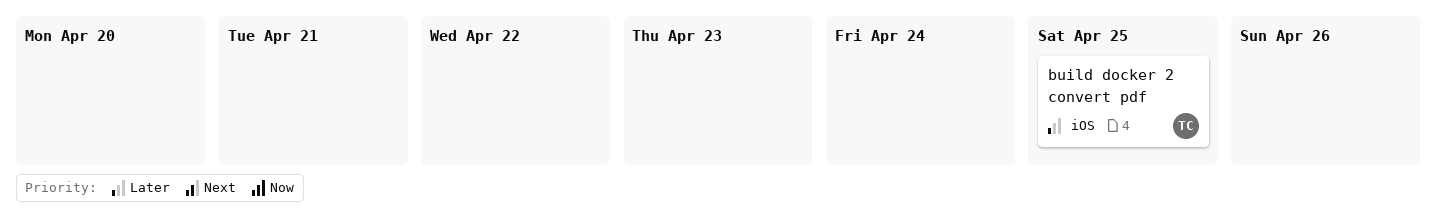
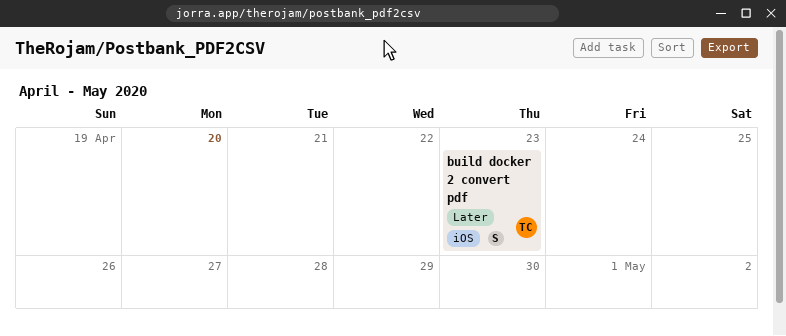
build docker 2 convert pdf, due: Apr 25 -> Apr 23

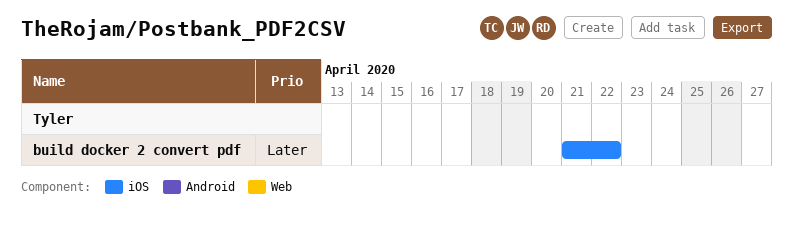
build docker 2 convert pdf, due: Apr 23 -> Apr 22

